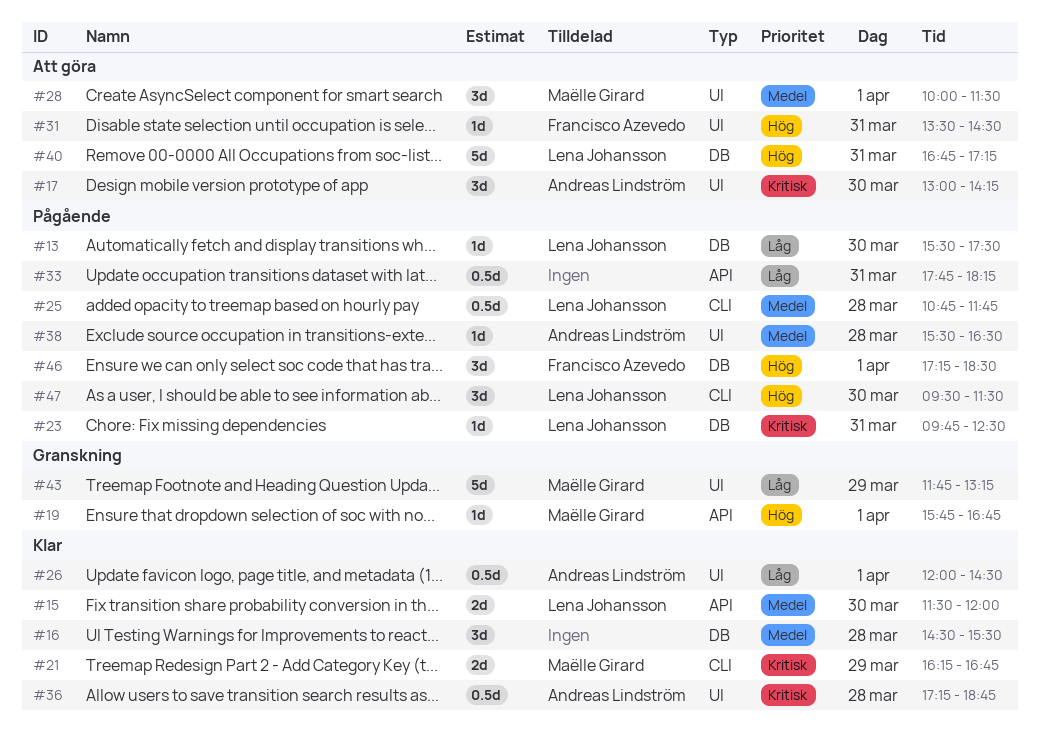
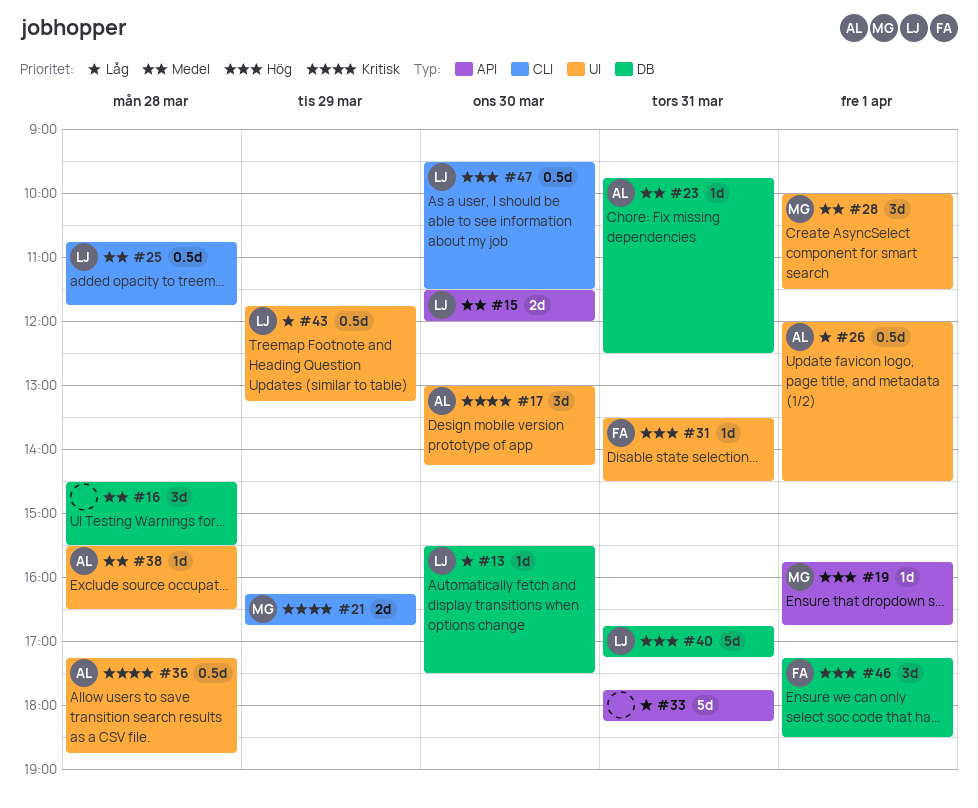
#23, owner: Lena Johansson -> Andreas Lindström
#23, priority: Kritisk -> Medel
#33, estimate: 0.5d -> 5d
#43, owner: Maëlle Girard -> Lena Johansson
#43, estimate: 5d -> 0.5d
#47, estimate: 3d -> 0.5d

